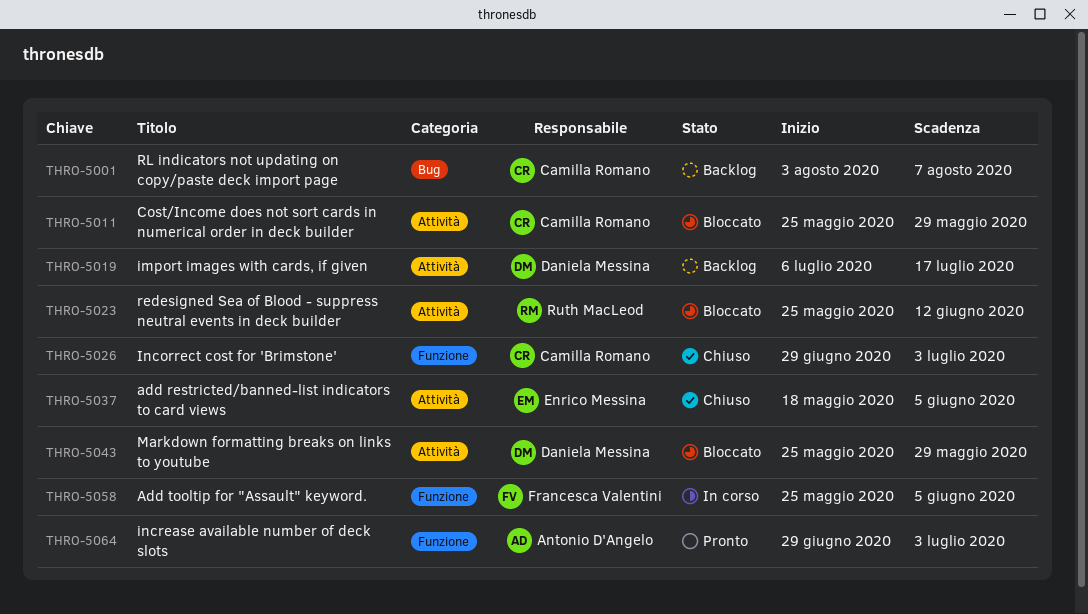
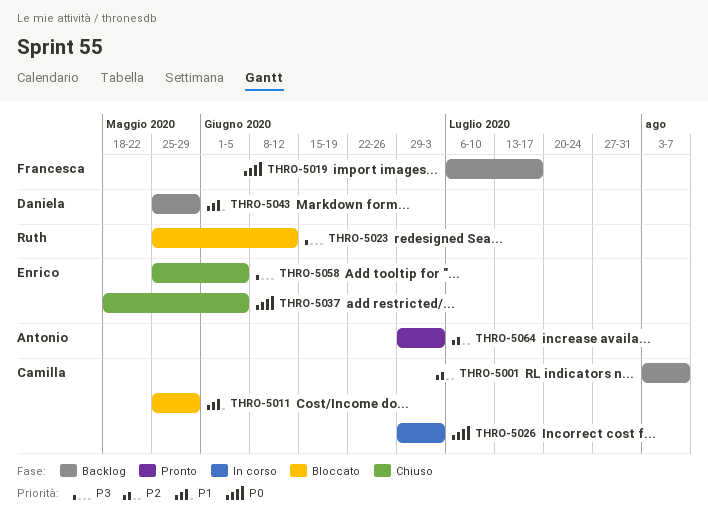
THRO-5019, owner: Daniela Messina -> Francesca Valentini
THRO-5026, status: Chiuso -> In corso
THRO-5043, status: Bloccato -> Backlog
THRO-5058, status: In corso -> Chiuso
THRO-5058, owner: Francesca Valentini -> Enrico Messina

